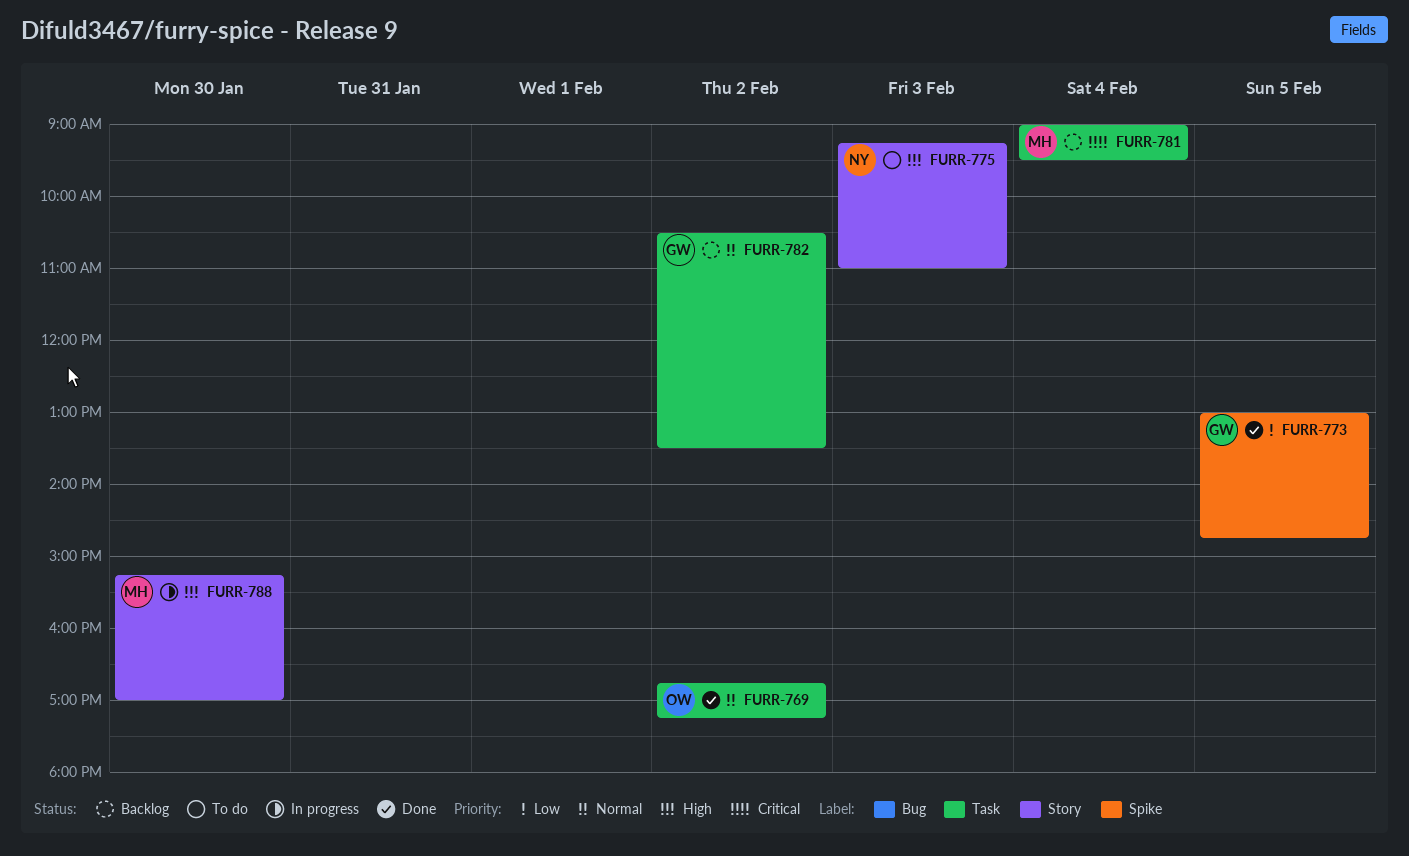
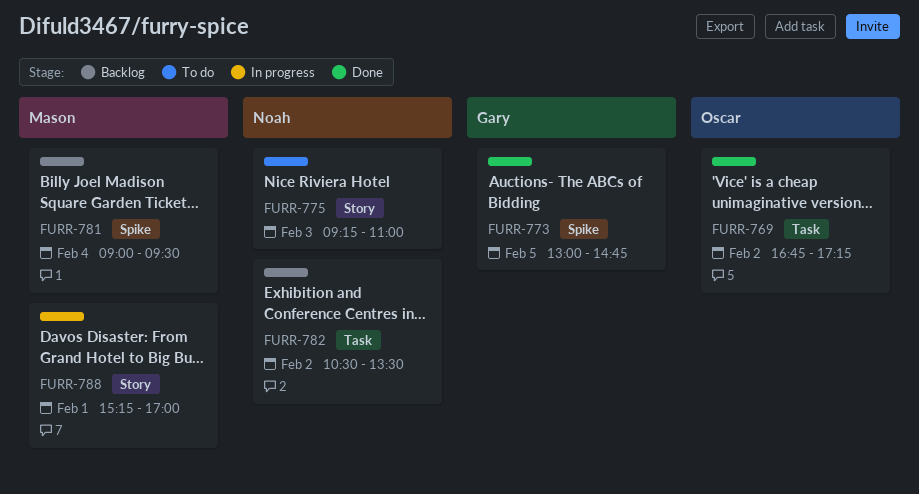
FURR-781, label: Task -> Spike
FURR-782, owner: Gary -> Noah
FURR-788, day: Jan 30 -> Feb 1

